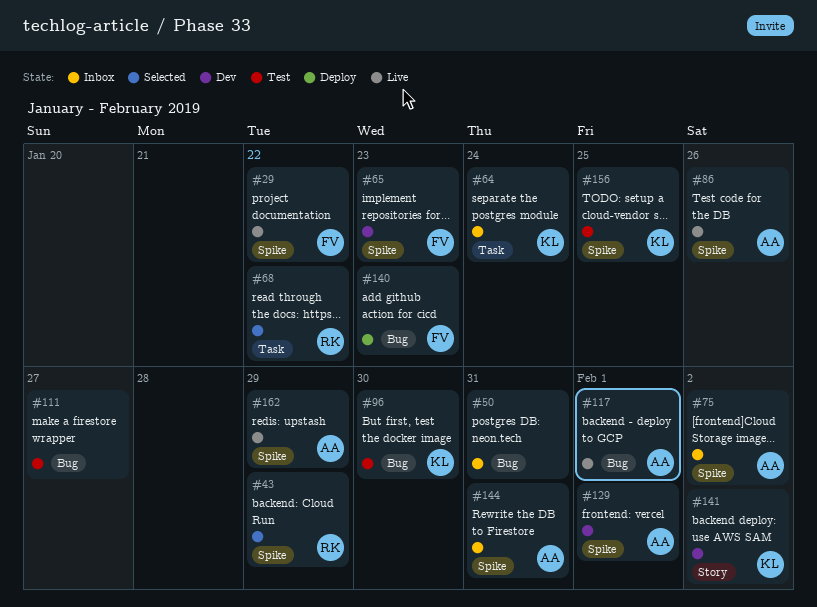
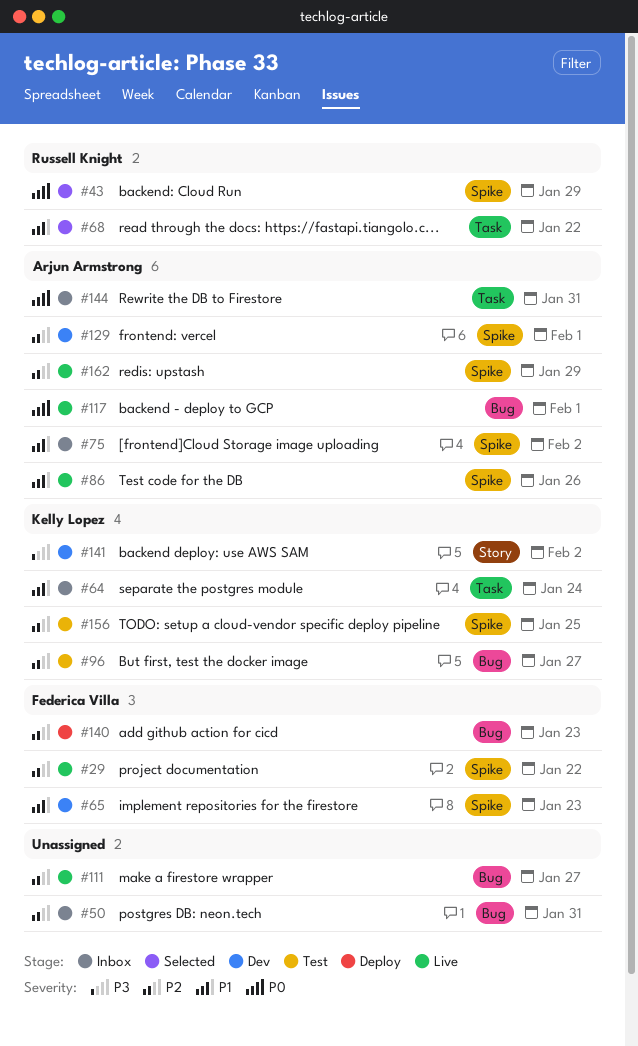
#96, due: Jan 30 -> Jan 27
#111, status: Test -> Live
#144, label: Spike -> Task

